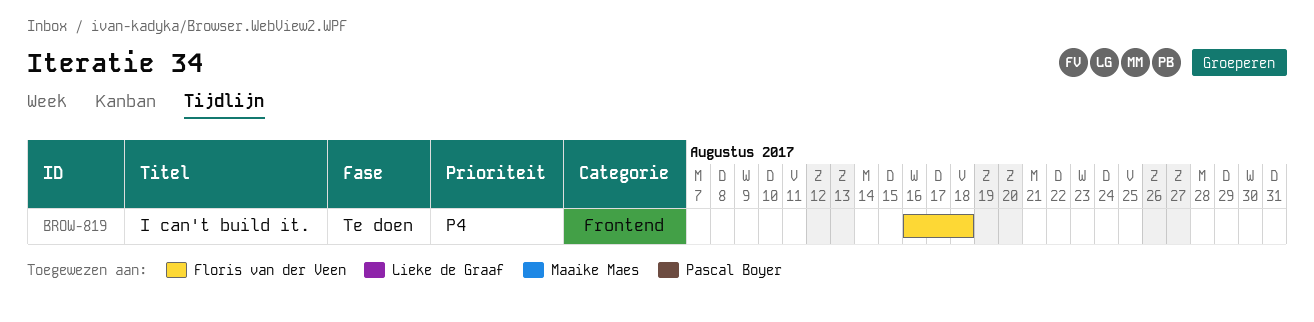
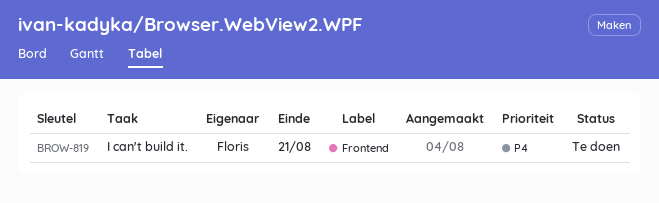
BROW-819, due: Aug 18 -> Aug 21

